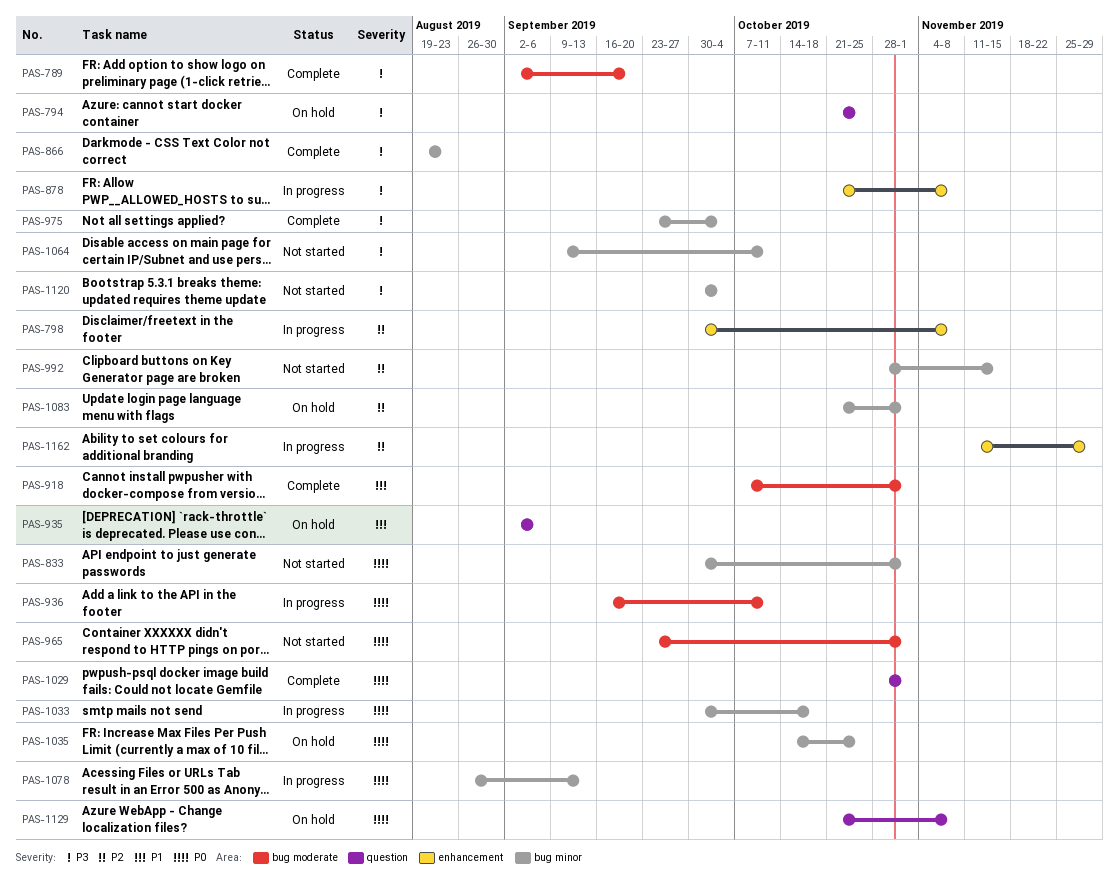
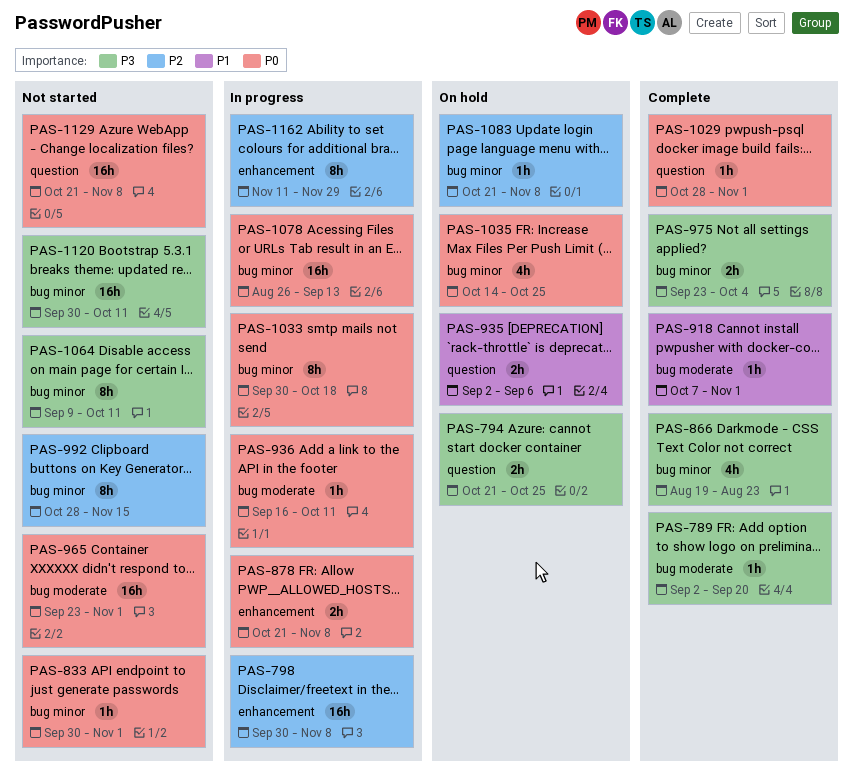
PAS-878, priority: P3 -> P0
PAS-1083, due: Nov 1 -> Nov 8
PAS-1120, due: Oct 4 -> Oct 11
PAS-1129, status: On hold -> Not started

